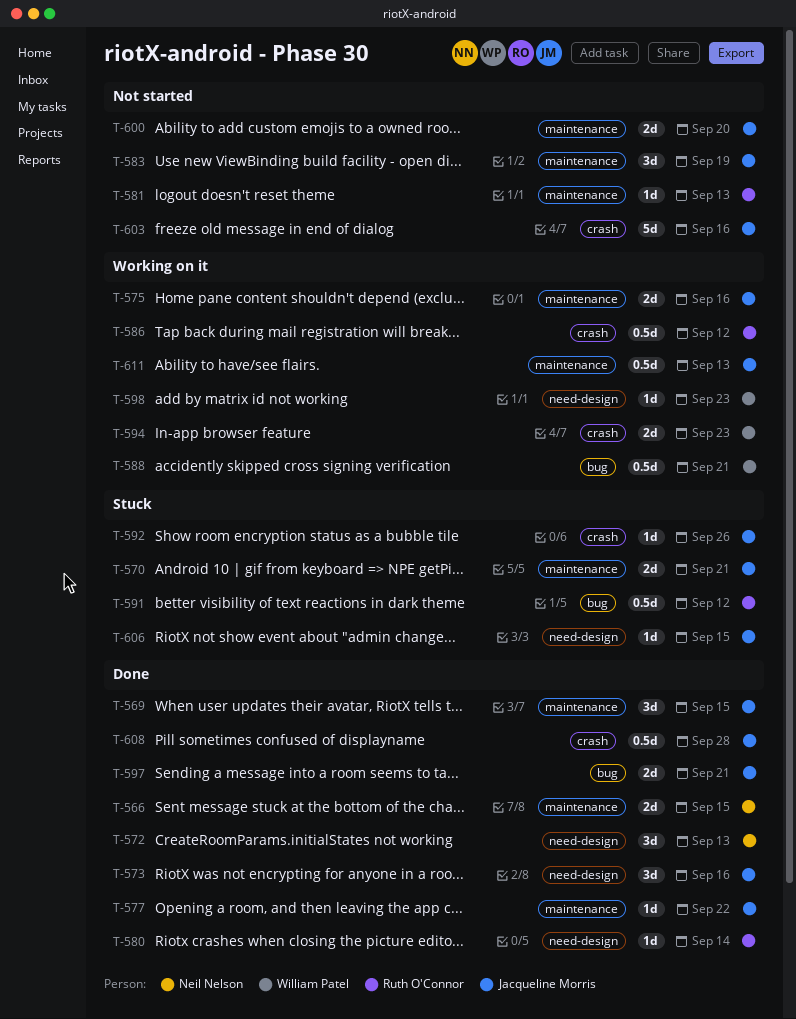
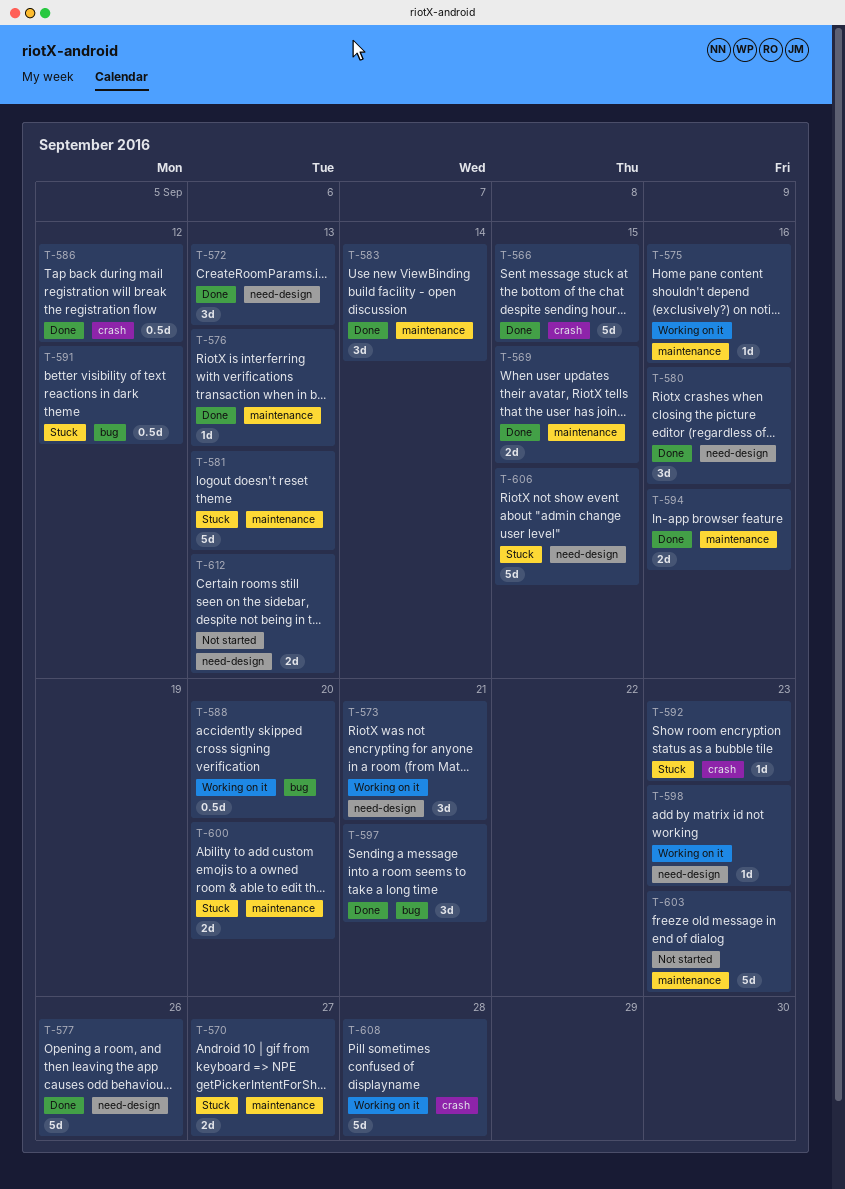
T-566, label: maintenance -> crash
T-566, estimate: 2d -> 5d
T-569, estimate: 3d -> 2d
T-570, due: Sep 21 -> Sep 27
T-573, status: Done -> Working on it
T-573, due: Sep 16 -> Sep 21
T-575, estimate: 2d -> 1d
T-576: none -> present
T-577, label: maintenance -> need-design
T-577, estimate: 1d -> 5d
T-577, due: Sep 22 -> Sep 26
T-580, estimate: 1d -> 3d
T-580, due: Sep 14 -> Sep 16
T-581, status: Not started -> Stuck
T-581, estimate: 1d -> 5d
T-583, status: Not started -> Done
T-583, due: Sep 19 -> Sep 14
T-586, status: Working on it -> Done
T-588, due: Sep 21 -> Sep 20
T-592, due: Sep 26 -> Sep 23
T-594, status: Working on it -> Done
T-594, label: crash -> maintenance
T-594, due: Sep 23 -> Sep 16
T-597, estimate: 2d -> 3d
T-600, status: Not started -> Stuck
T-603, label: crash -> maintenance
T-603, due: Sep 16 -> Sep 23
T-606, estimate: 1d -> 5d
T-608, status: Done -> Working on it
T-608, estimate: 0.5d -> 5d
T-611: present -> none
T-612: none -> present

